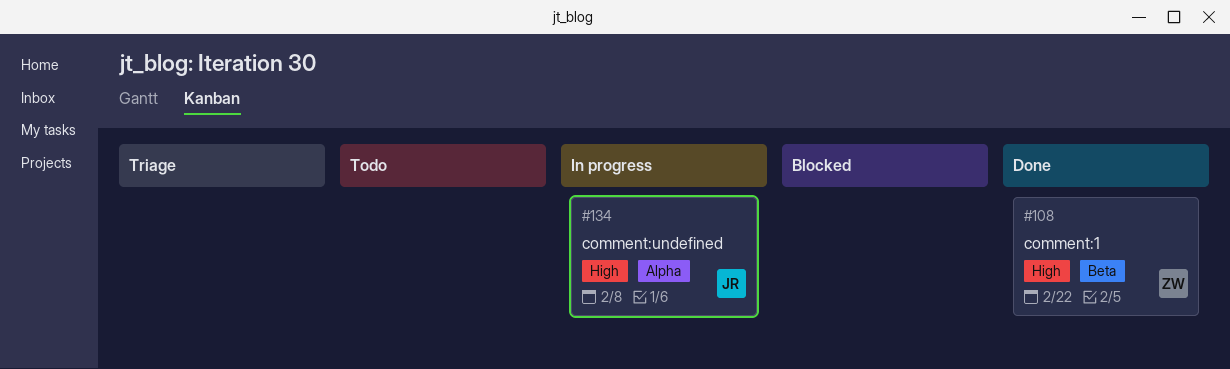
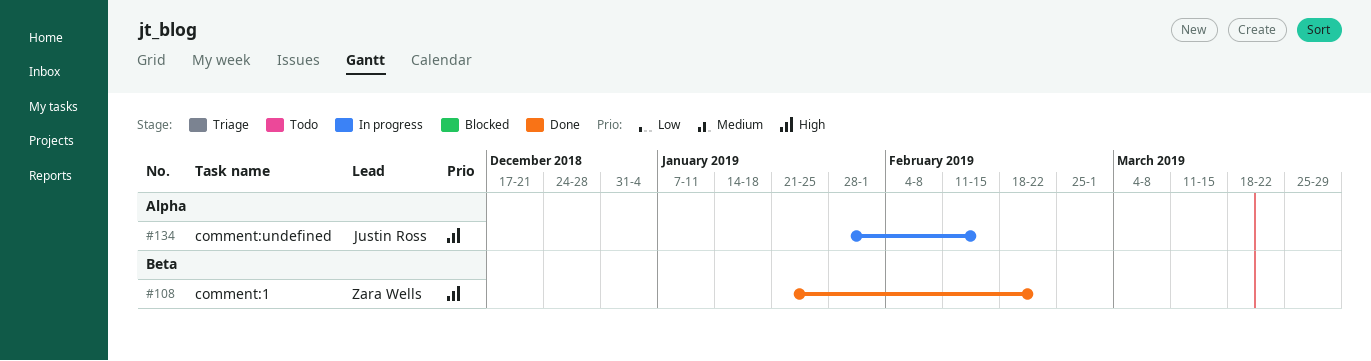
#134, due: Feb 8 -> Feb 15

